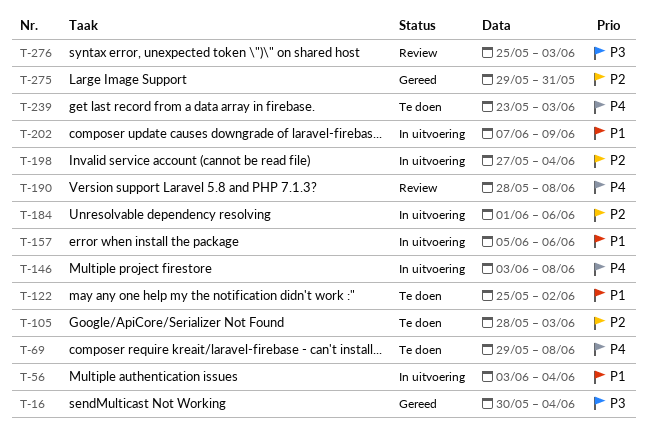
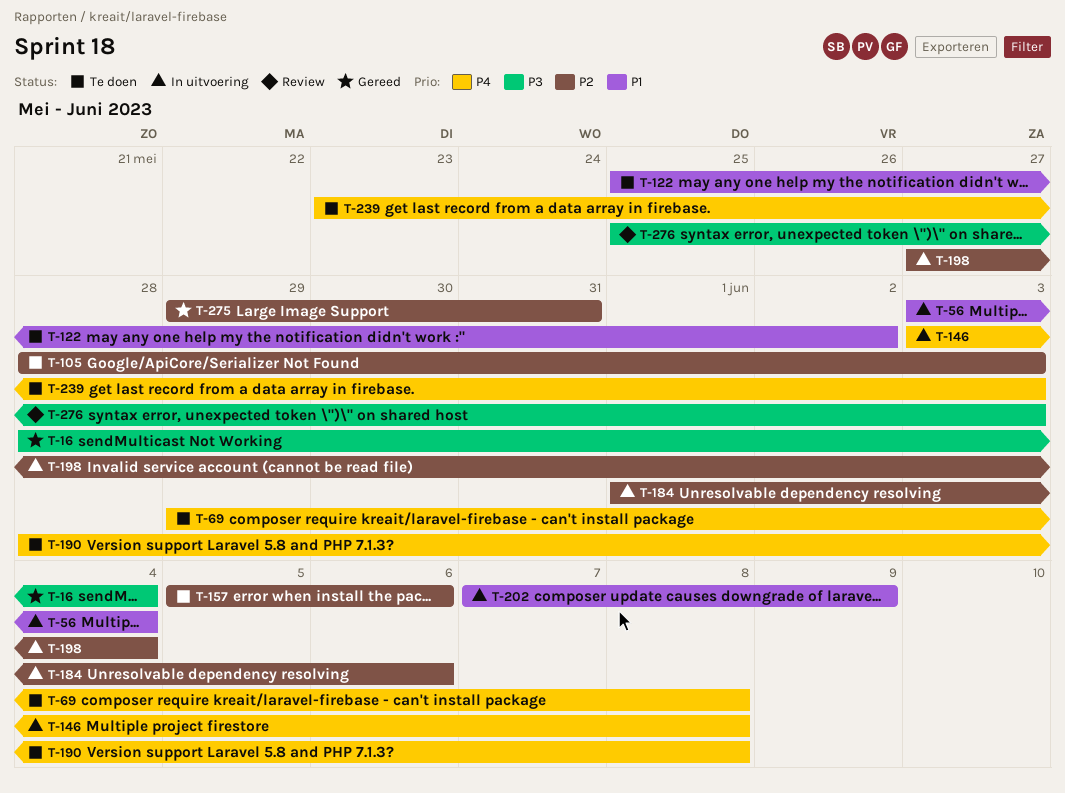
T-16, start: May 30 -> May 28
T-157, status: In uitvoering -> Te doen
T-157, priority: P1 -> P2
T-190, status: Review -> Te doen

